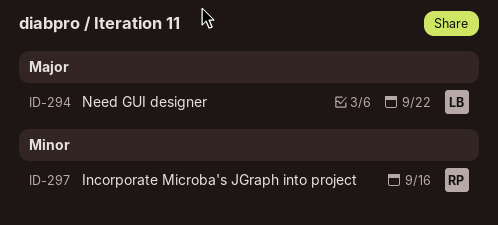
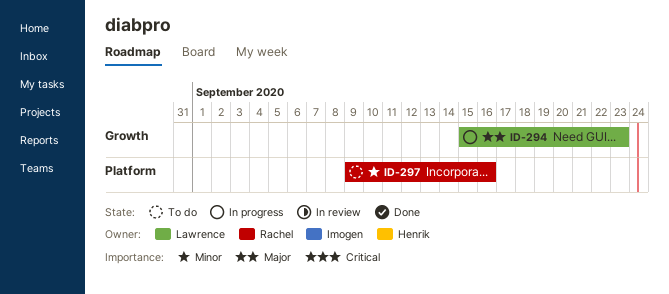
ID-294, due: Sep 22 -> Sep 23

